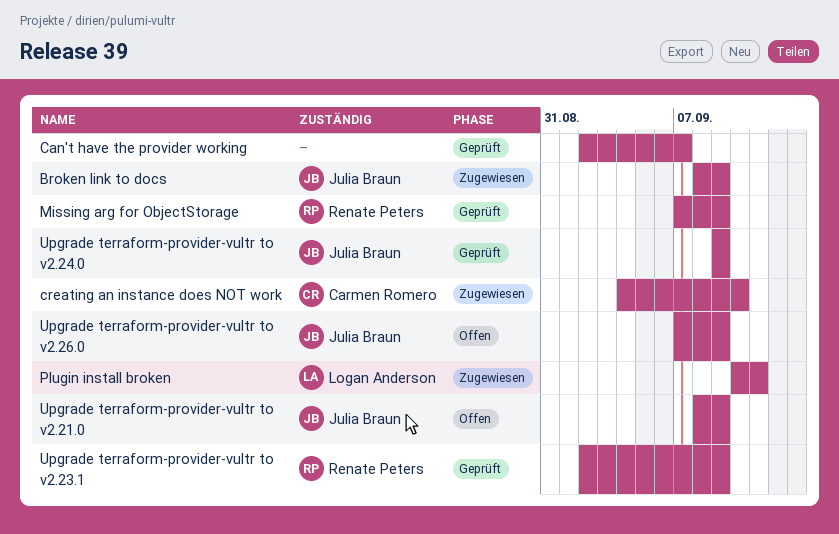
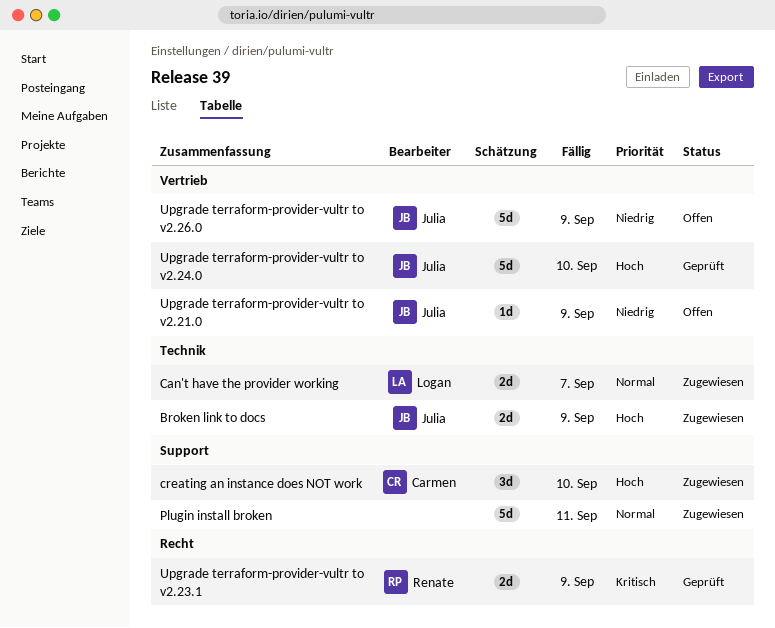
Can't have the provider working, status: Geprüft -> Zugewiesen
Can't have the provider working, owner: none -> Logan Anderson
Missing arg for ObjectStorage: present -> none
Plugin install broken, owner: Logan Anderson -> none
Upgrade terraform-provider-vultr to v2.24.0, due: Sep 9 -> Sep 10

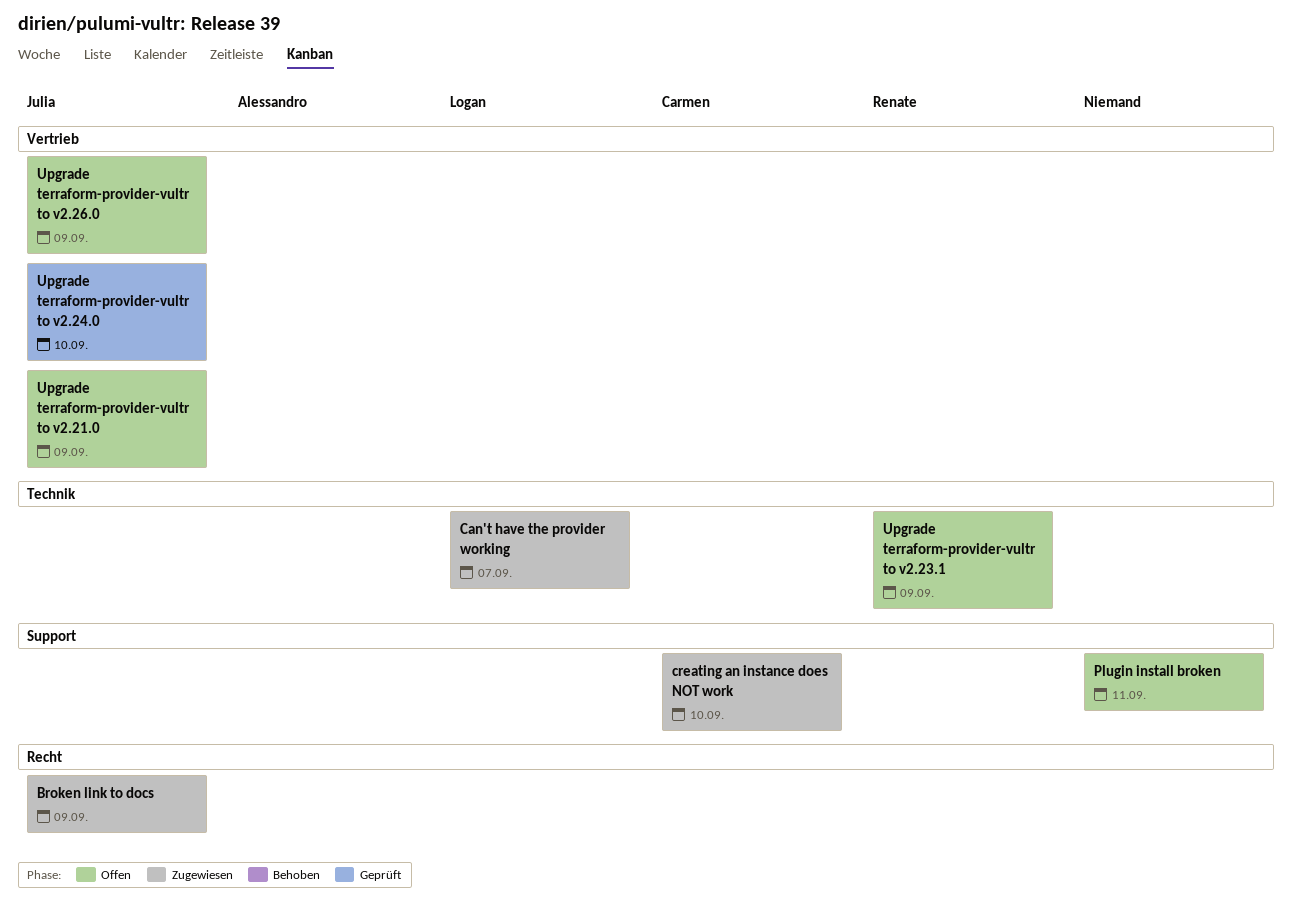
Broken link to docs, label: Technik -> Recht
Plugin install broken, status: Zugewiesen -> Offen
Upgrade terraform-provider-vultr to v2.23.1, status: Geprüft -> Offen
Upgrade terraform-provider-vultr to v2.23.1, label: Recht -> Technik

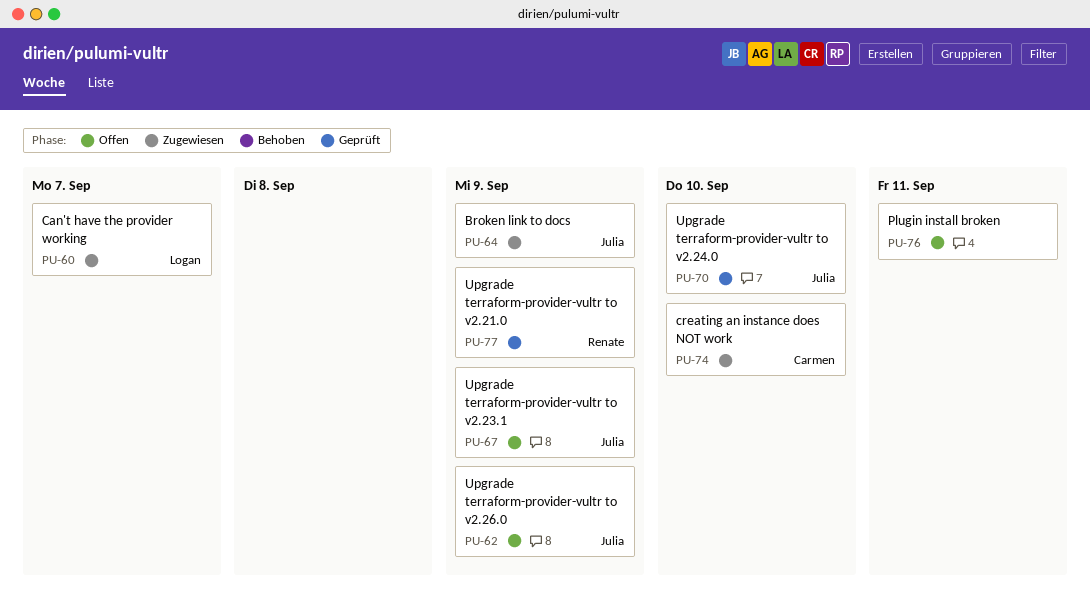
Upgrade terraform-provider-vultr to v2.21.0, status: Offen -> Geprüft
Upgrade terraform-provider-vultr to v2.21.0, owner: Julia -> Renate
Upgrade terraform-provider-vultr to v2.23.1, owner: Renate -> Julia

